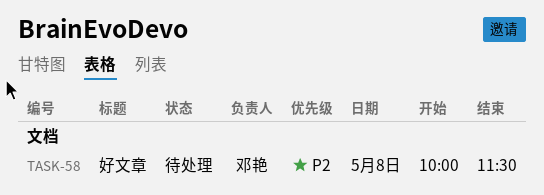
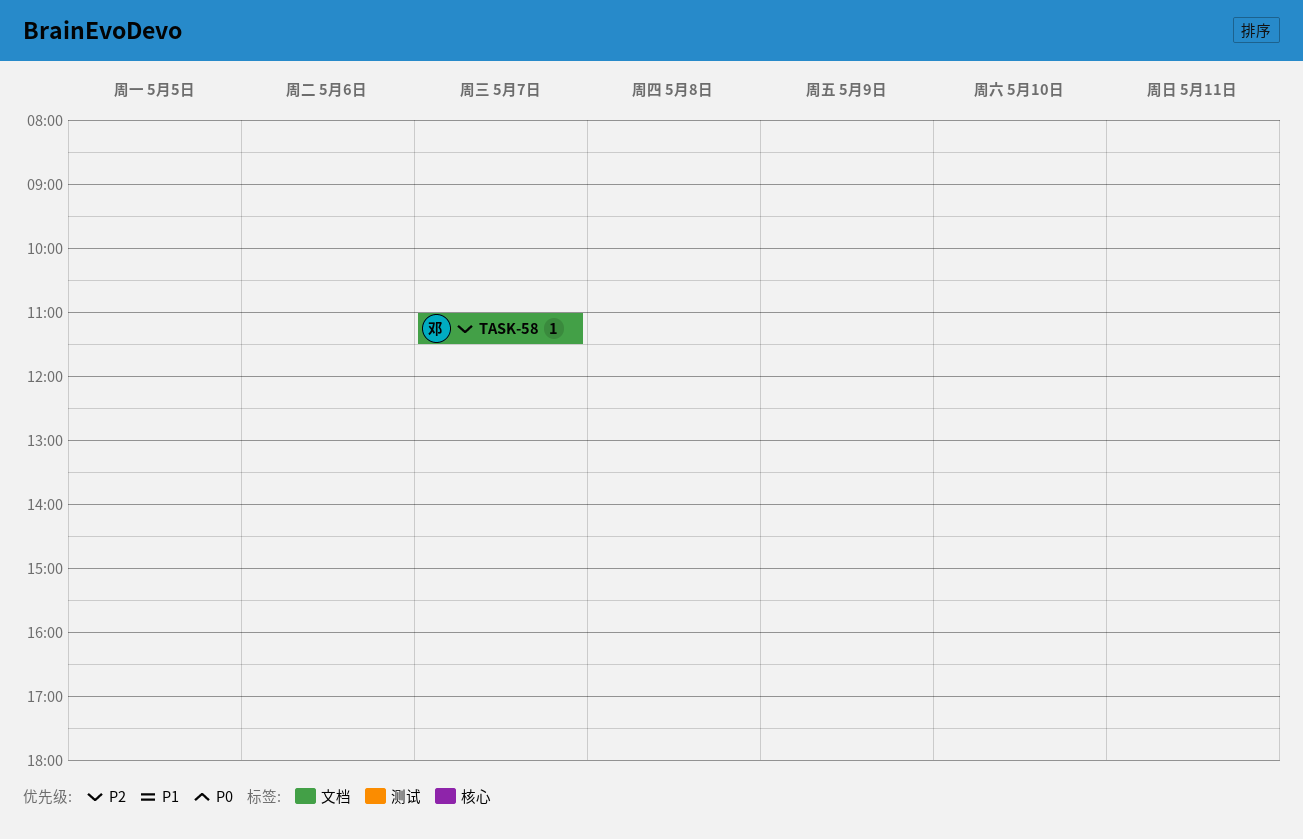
TASK-58, day: May 8 -> May 7
TASK-58, begins: 10:00 -> 11:00

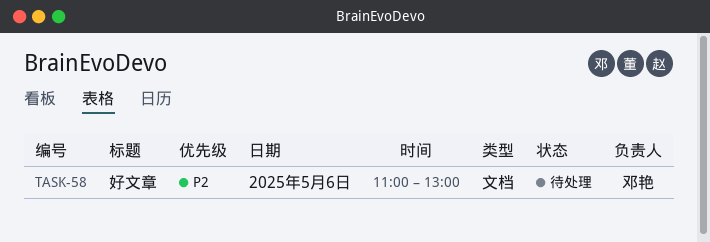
TASK-58, day: May 7 -> May 6
TASK-58, ends: 11:30 -> 13:00

